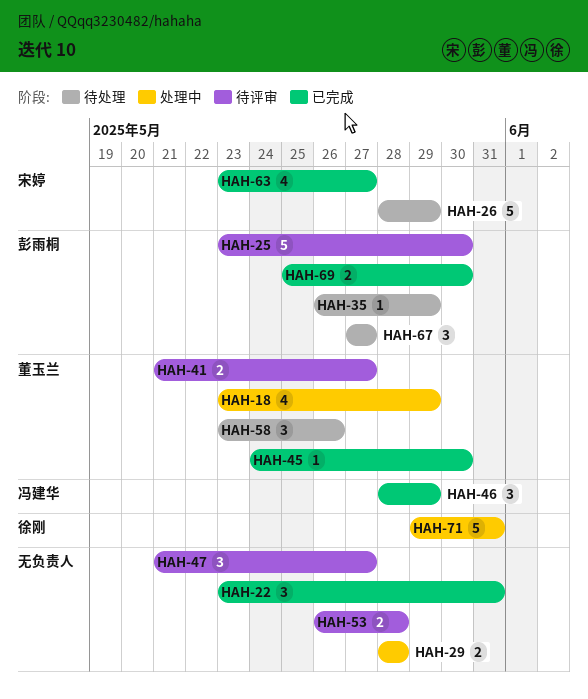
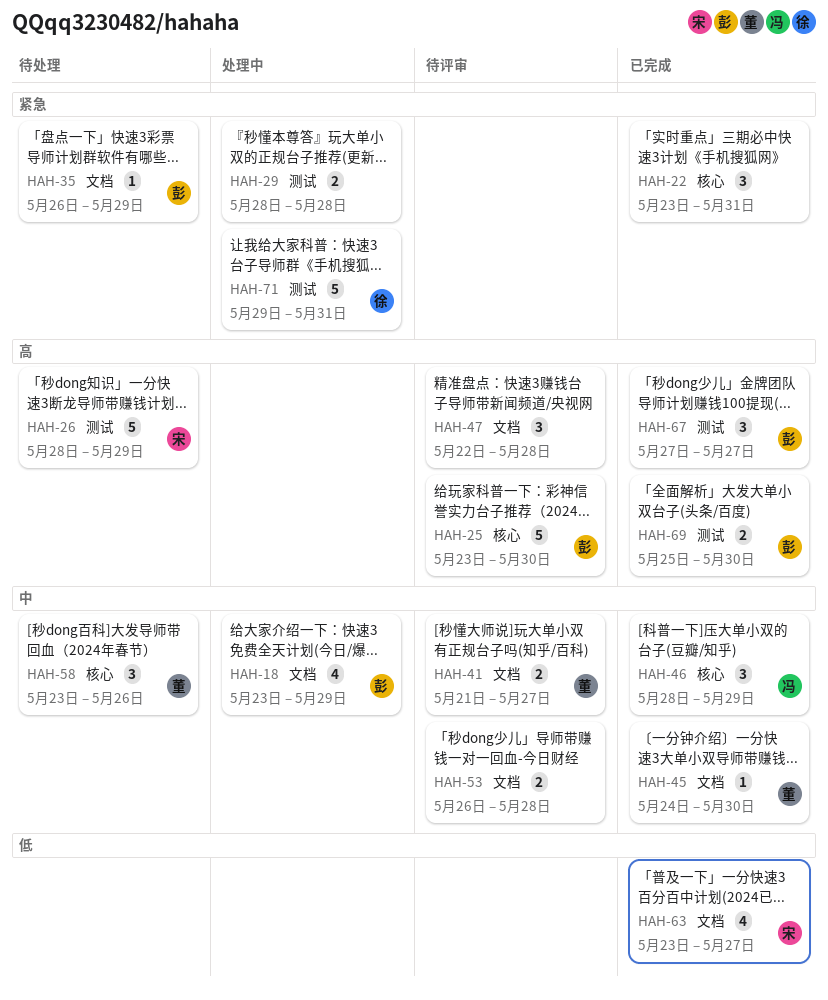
HAH-18, owner: 董玉兰 -> 彭雨桐
HAH-47, start: May 21 -> May 22
HAH-47, due: May 27 -> May 28
HAH-67, status: 待处理 -> 已完成

